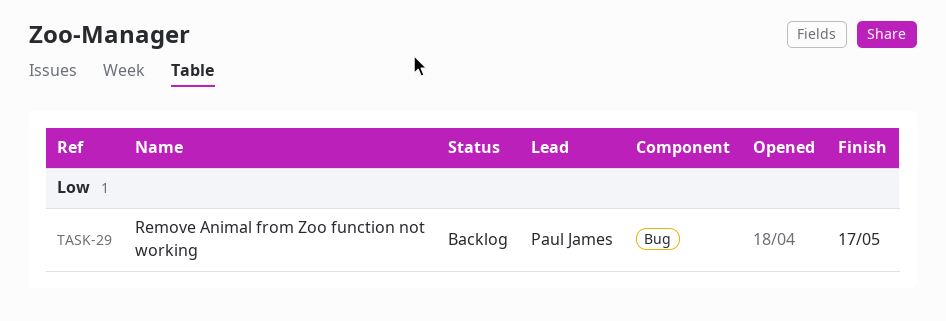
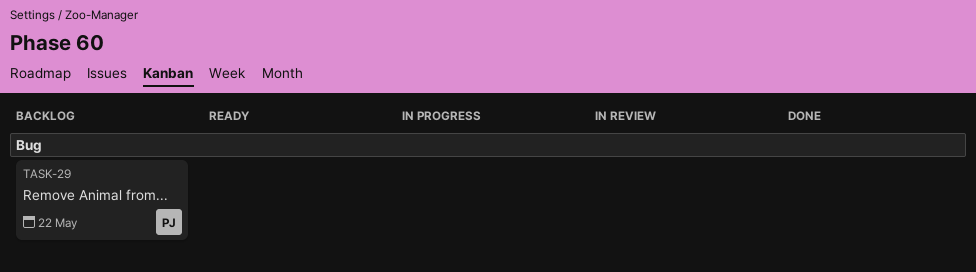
TASK-29, due: May 17 -> May 22

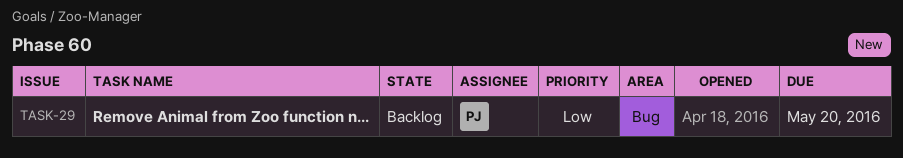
TASK-29, due: May 22 -> May 20

